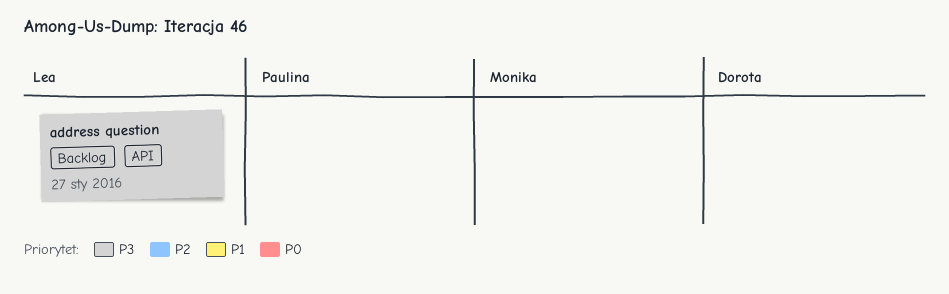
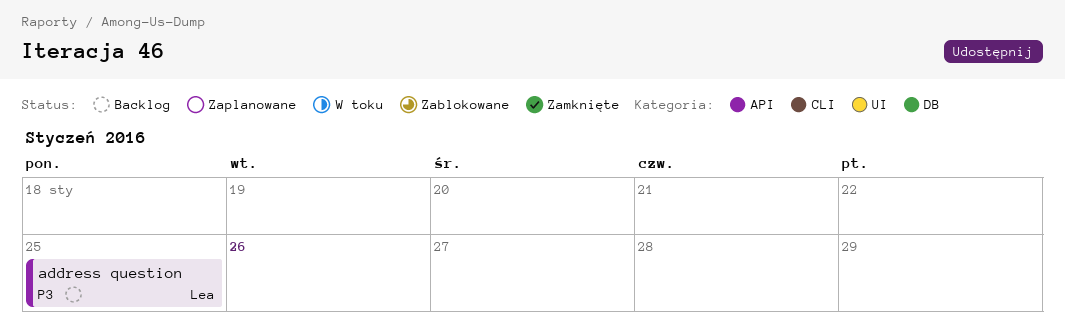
address question, due: Jan 27 -> Jan 25

